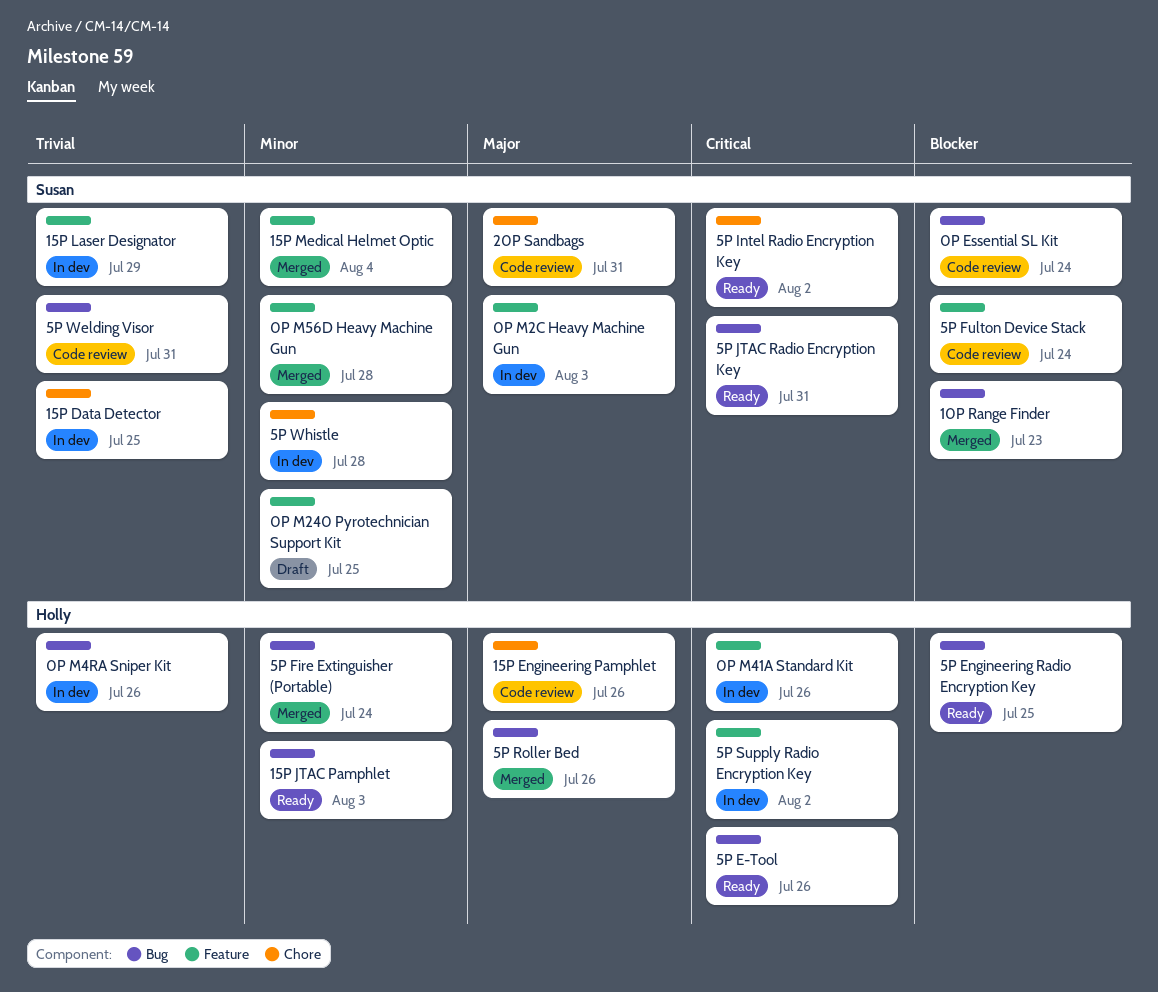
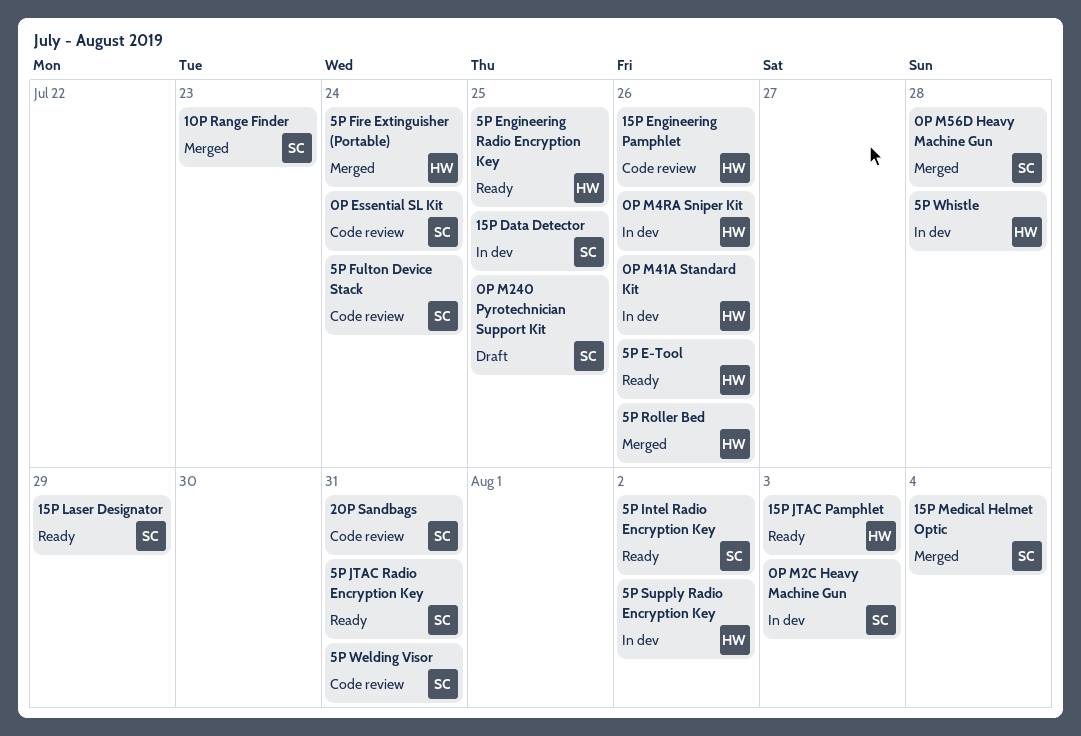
15P Laser Designator, status: In dev -> Ready
5P Whistle, owner: Susan -> Holly

